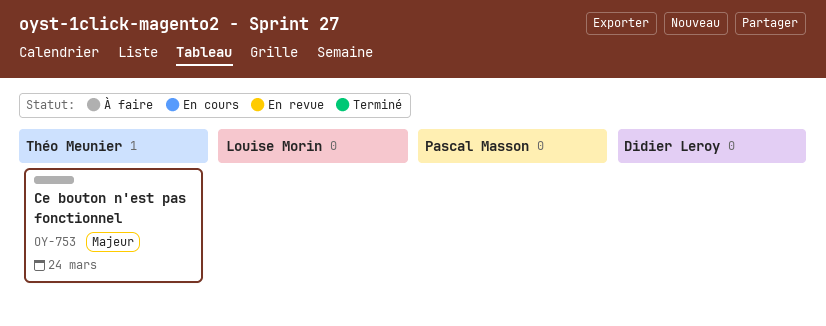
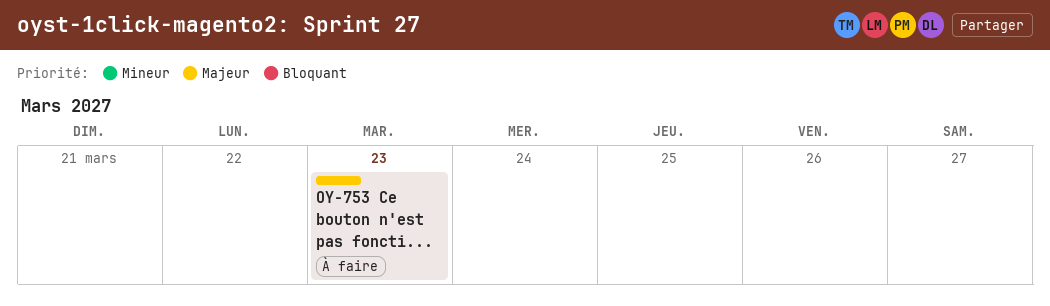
OY-753, due: Mar 24 -> Mar 23

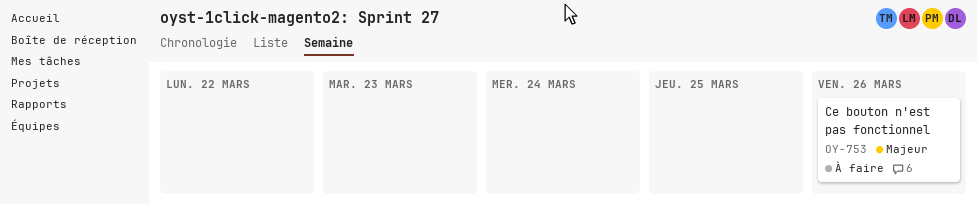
OY-753, due: Mar 23 -> Mar 26

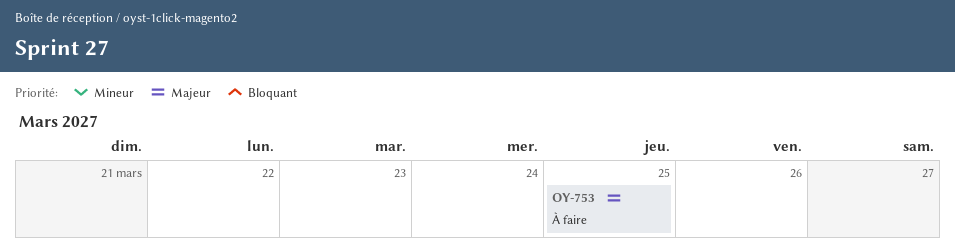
OY-753, due: Mar 26 -> Mar 25

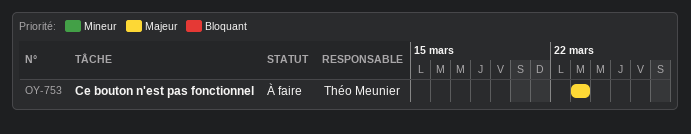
OY-753, due: Mar 25 -> Mar 23

